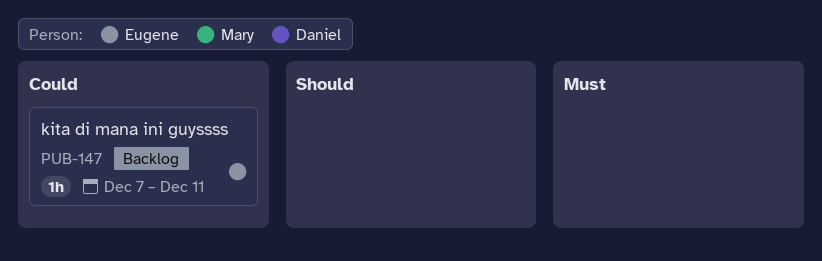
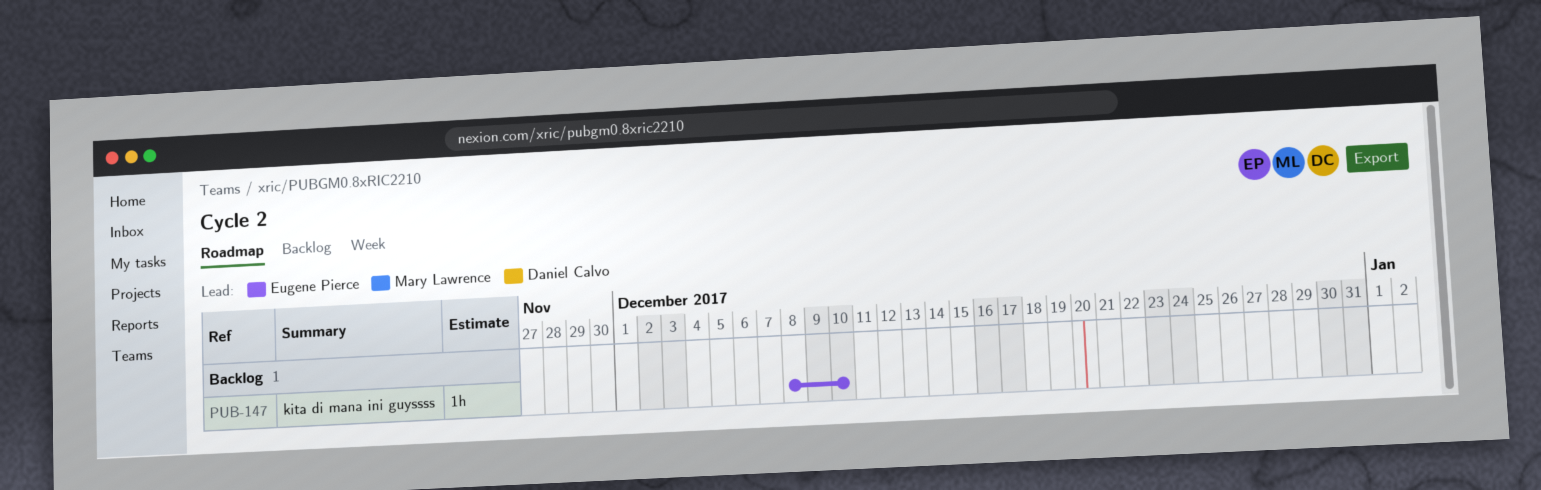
PUB-147, start: Dec 7 -> Dec 8
PUB-147, due: Dec 11 -> Dec 10

